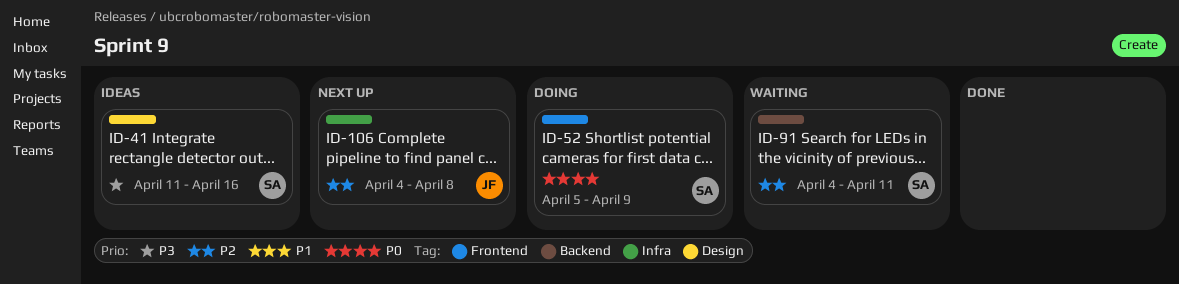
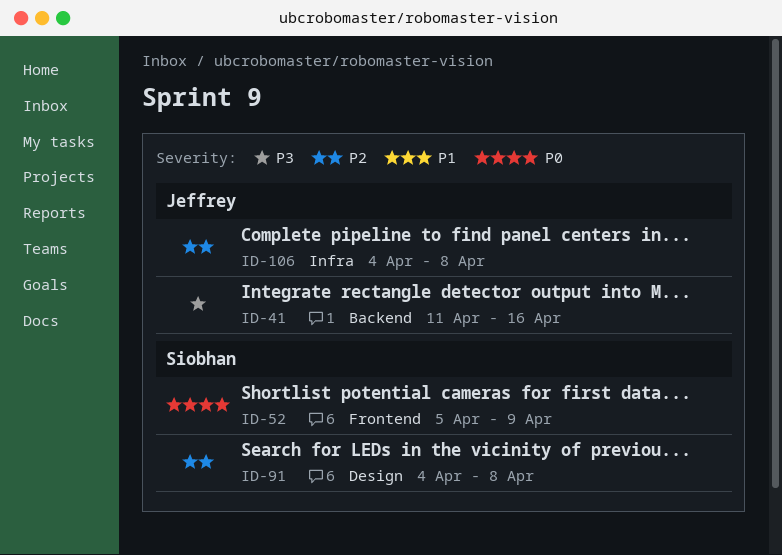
ID-41, owner: Siobhan -> Jeffrey
ID-41, label: Design -> Backend
ID-91, label: Backend -> Design
ID-91, due: Apr 11 -> Apr 8

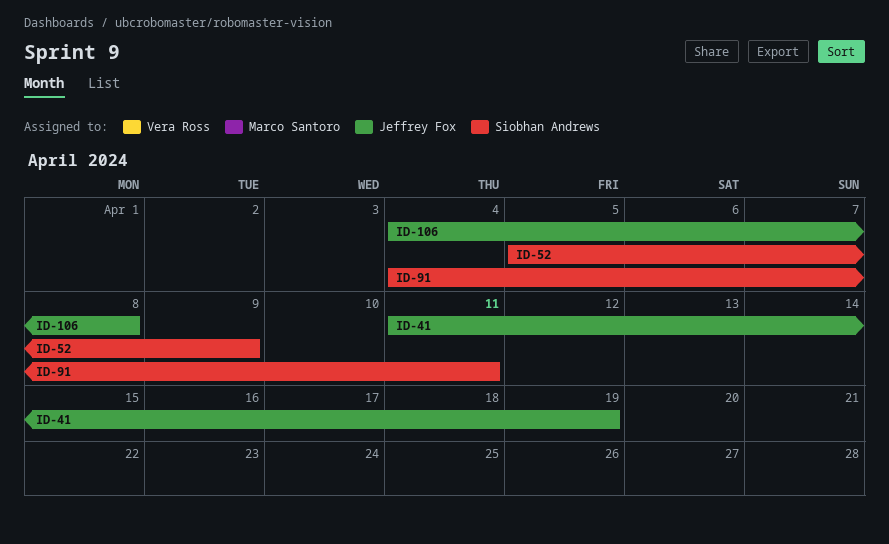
ID-41, due: Apr 16 -> Apr 19
ID-91, due: Apr 8 -> Apr 11

